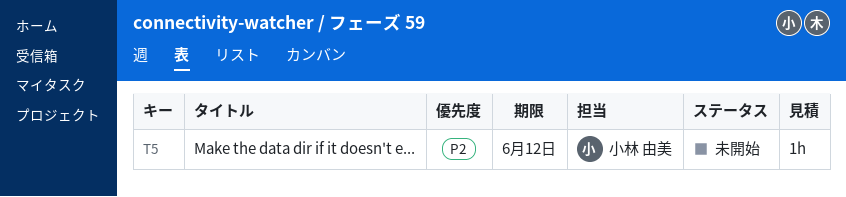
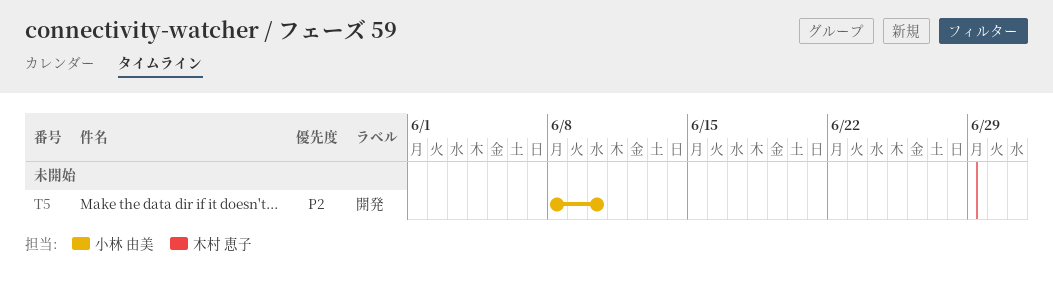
T5, due: Jun 12 -> Jun 10

